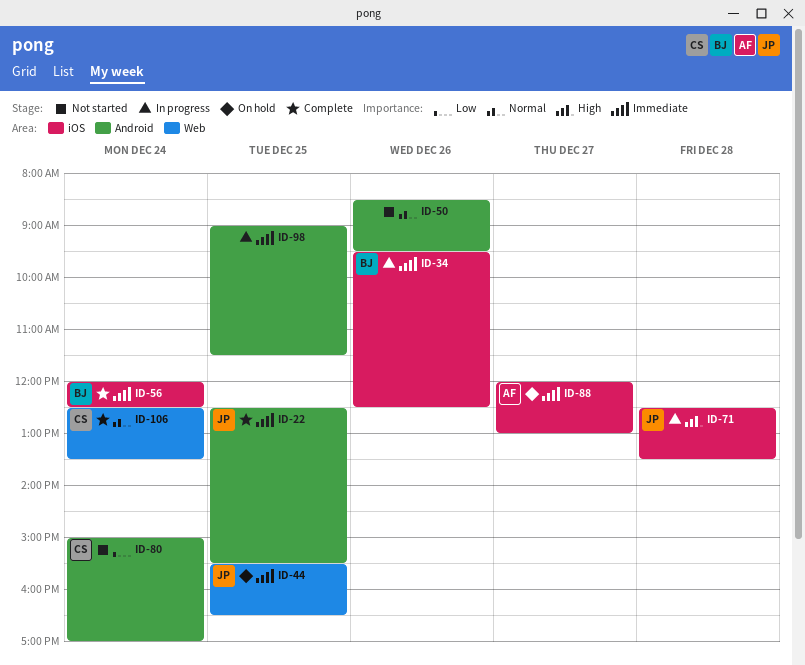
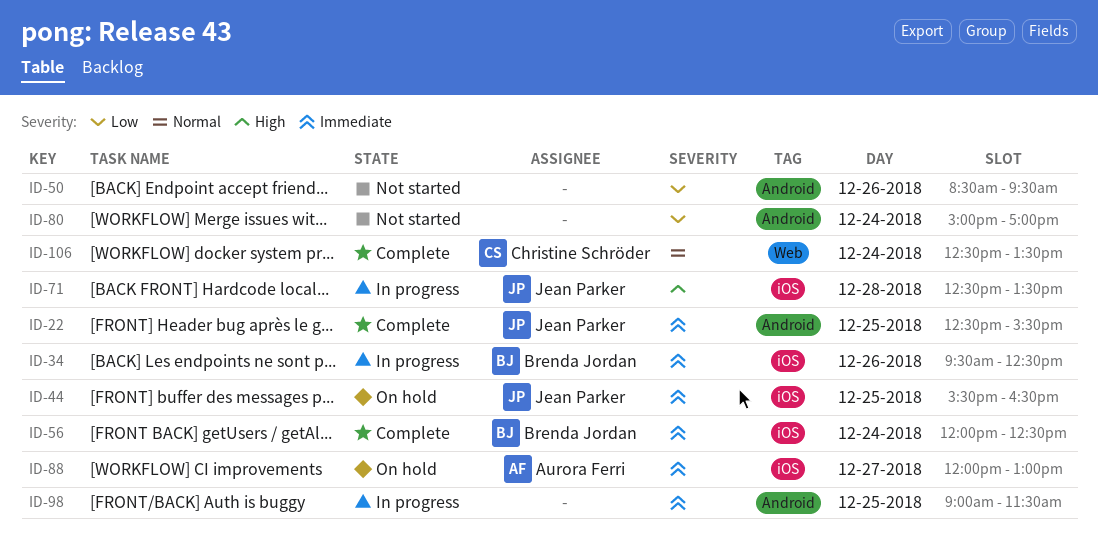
ID-44, label: Web -> iOS
ID-50, priority: Normal -> Low
ID-80, owner: Christine Schröder -> none

